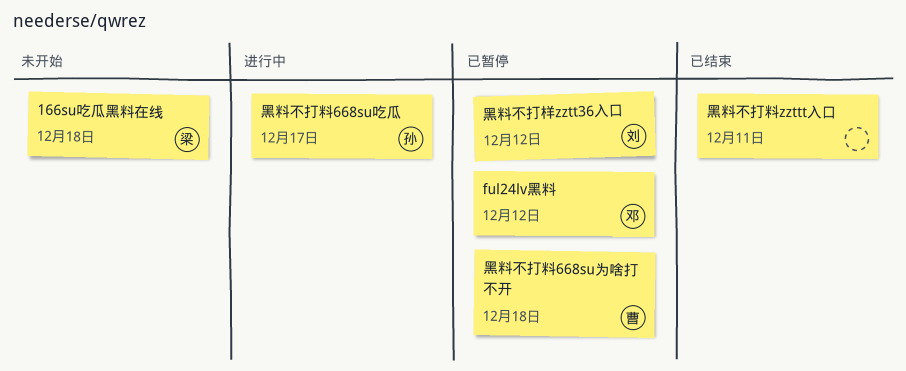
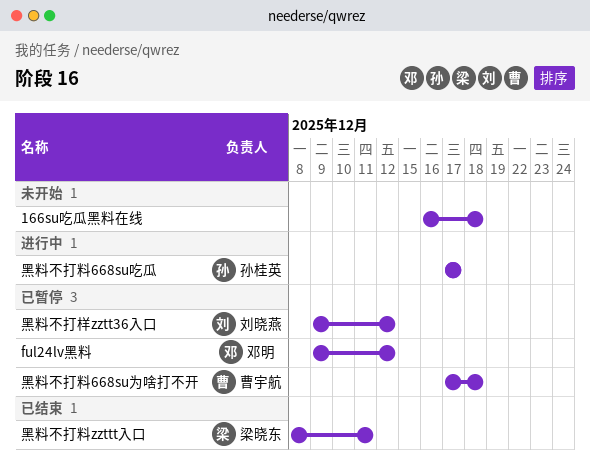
166su吃瓜黑料在线, owner: 梁晓东 -> none
黑料不打料zzttt入口, owner: none -> 梁晓东

